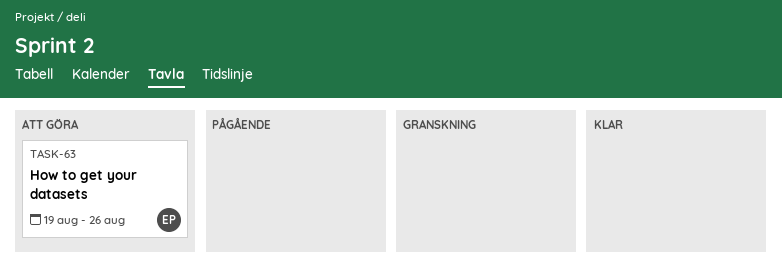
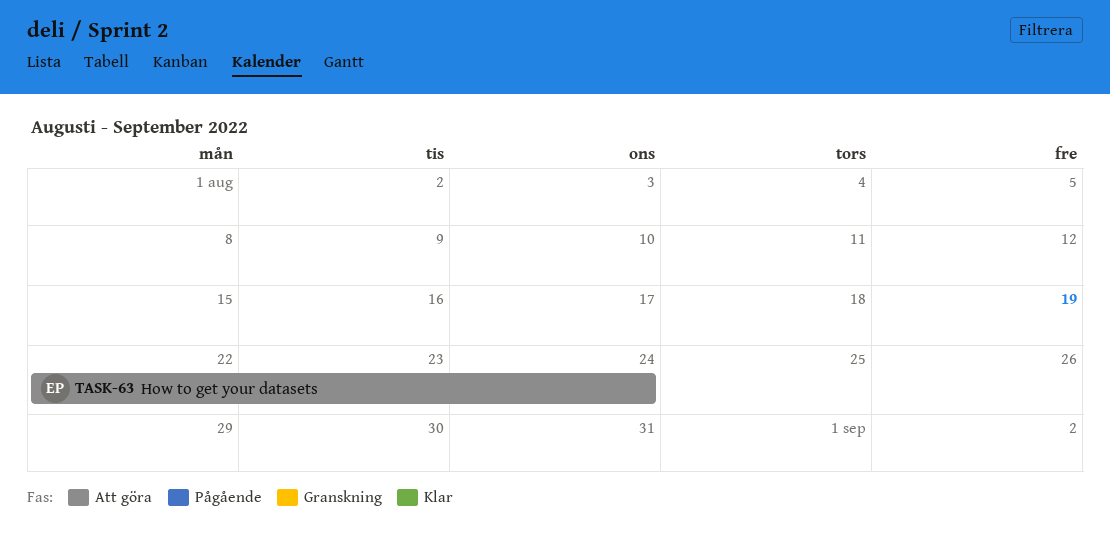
TASK-63, start: Aug 19 -> Aug 22
TASK-63, due: Aug 26 -> Aug 24

